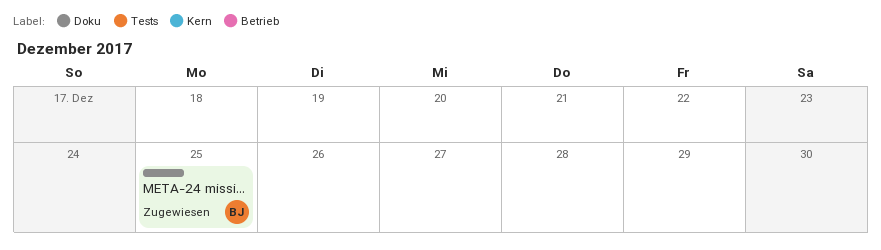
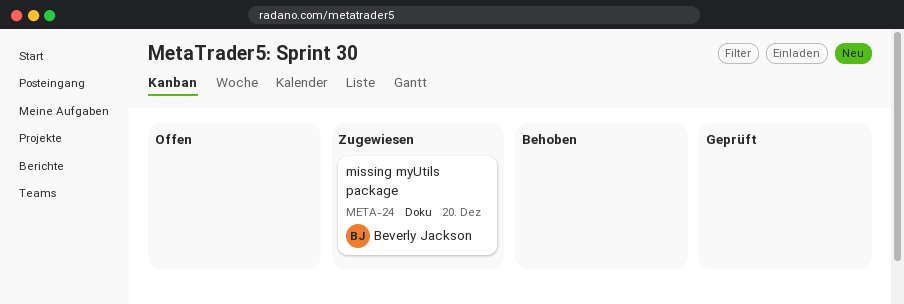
META-24, due: Dec 25 -> Dec 20

